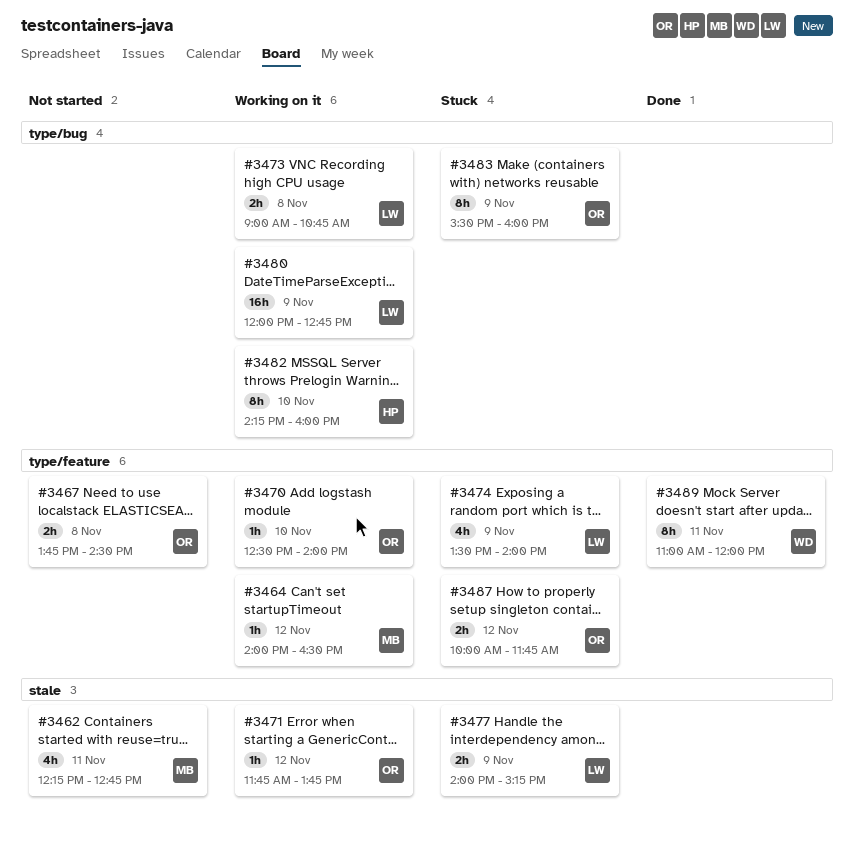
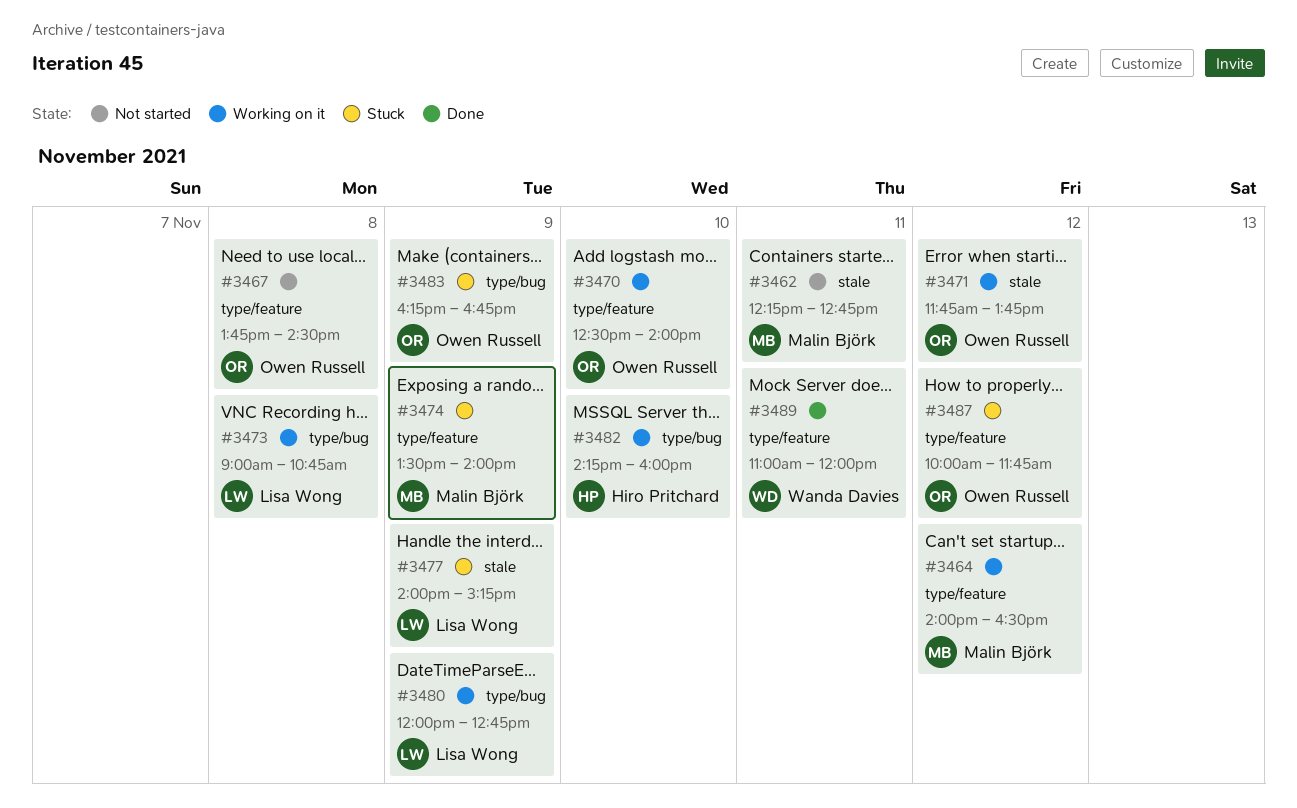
#3474, owner: Lisa Wong -> Malin Björk
#3483, begins: 15:30 -> 16:15
#3483, ends: 16:00 -> 16:45

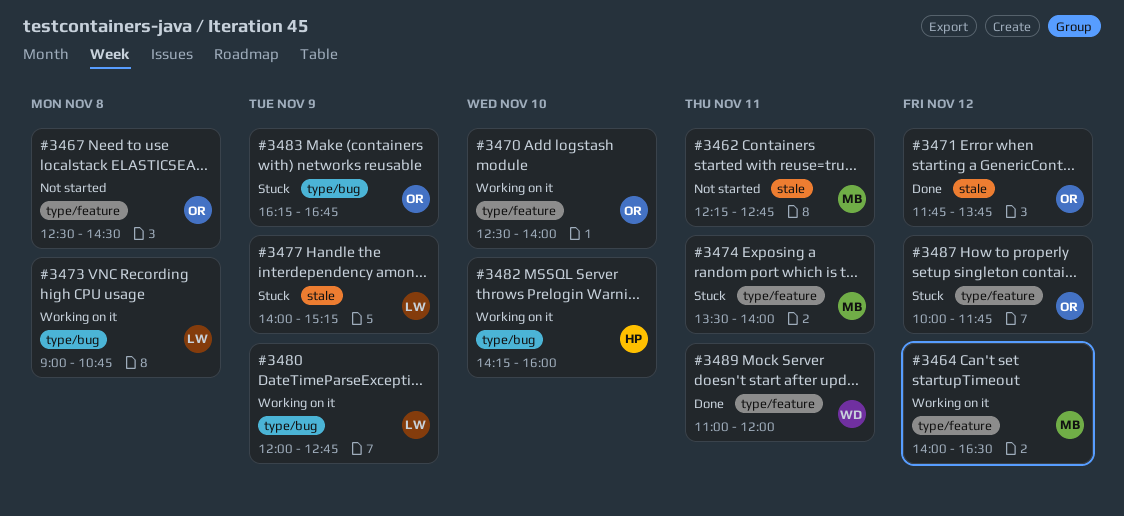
#3467, begins: 13:45 -> 12:30
#3471, status: Working on it -> Done
#3474, day: Nov 9 -> Nov 11

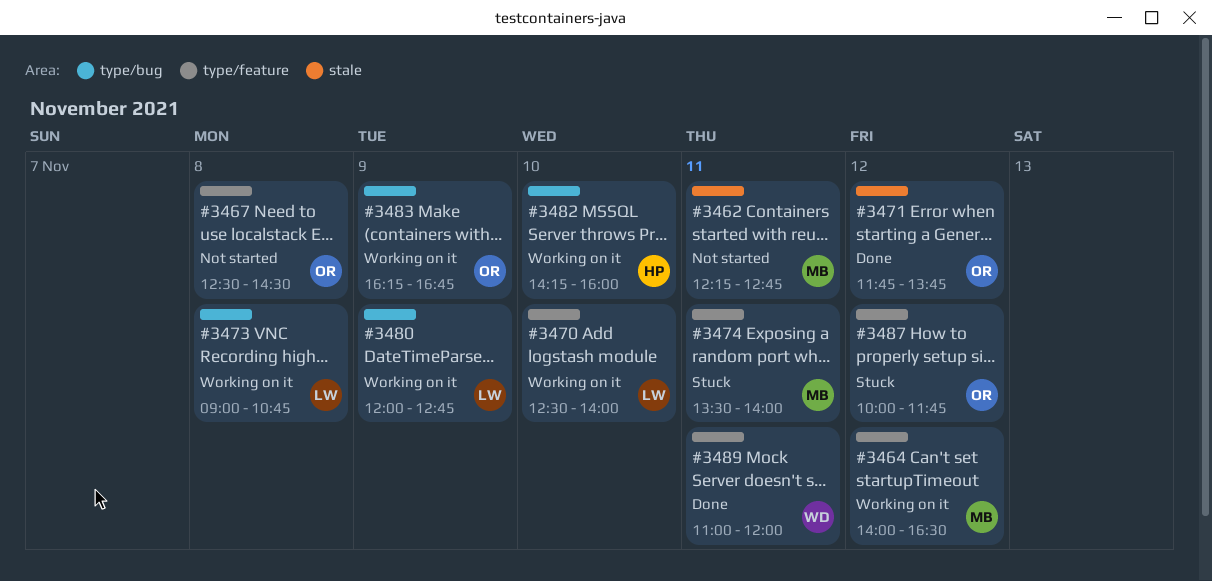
#3470, owner: OR -> LW
#3477: present -> none
#3483, status: Stuck -> Working on it

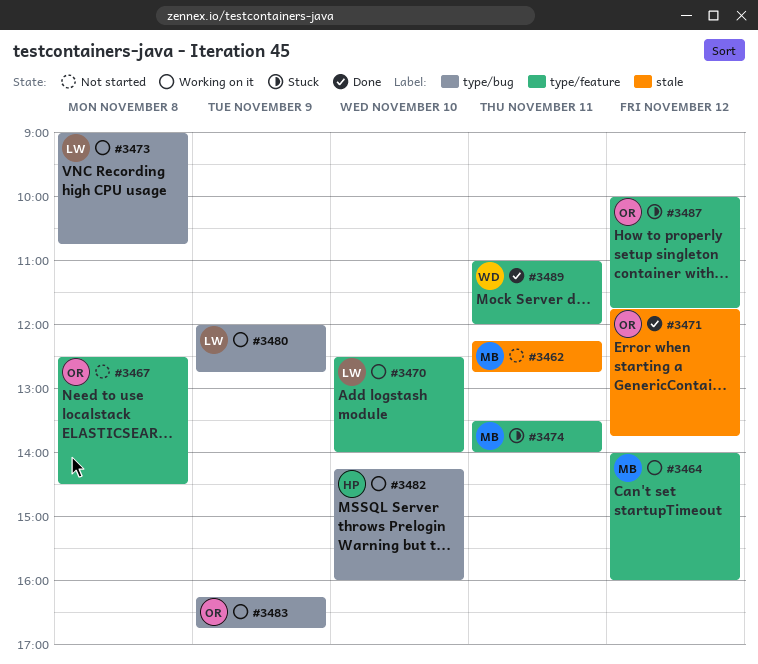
#3464, ends: 16:30 -> 16:00

